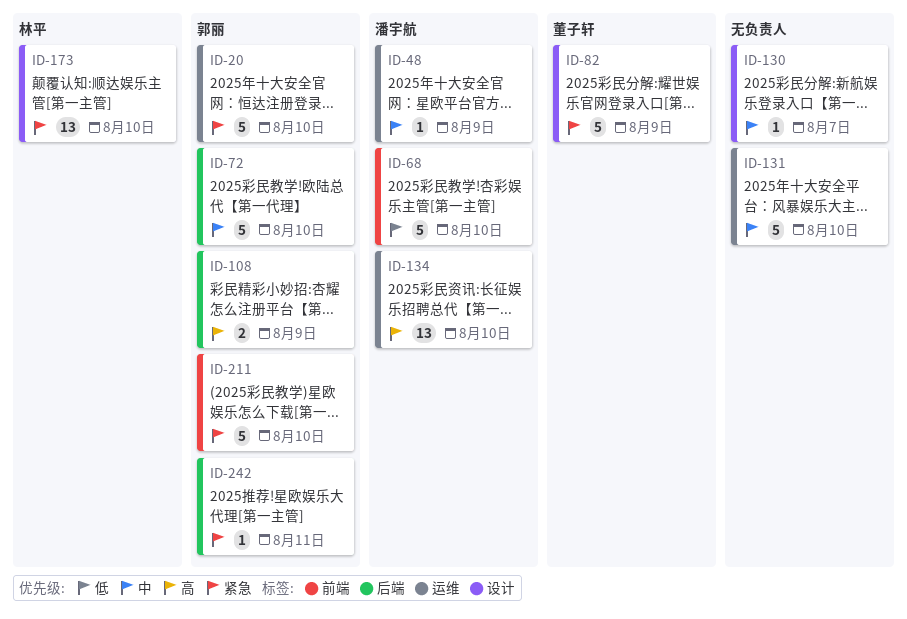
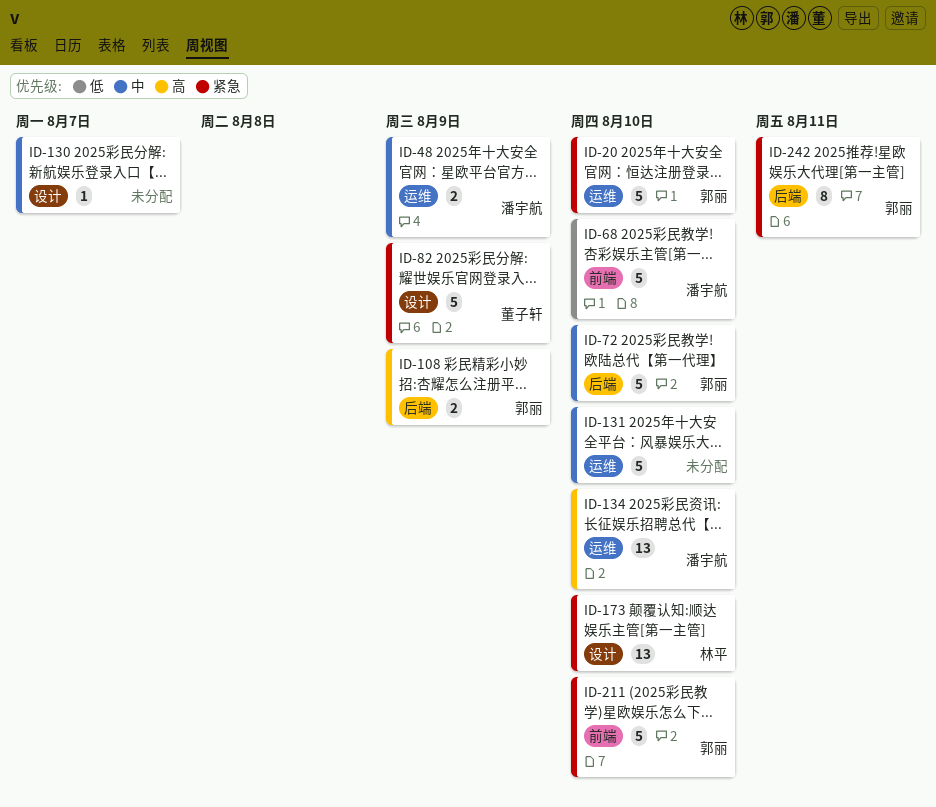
ID-48, estimate: 1 -> 2
ID-242, estimate: 1 -> 8

